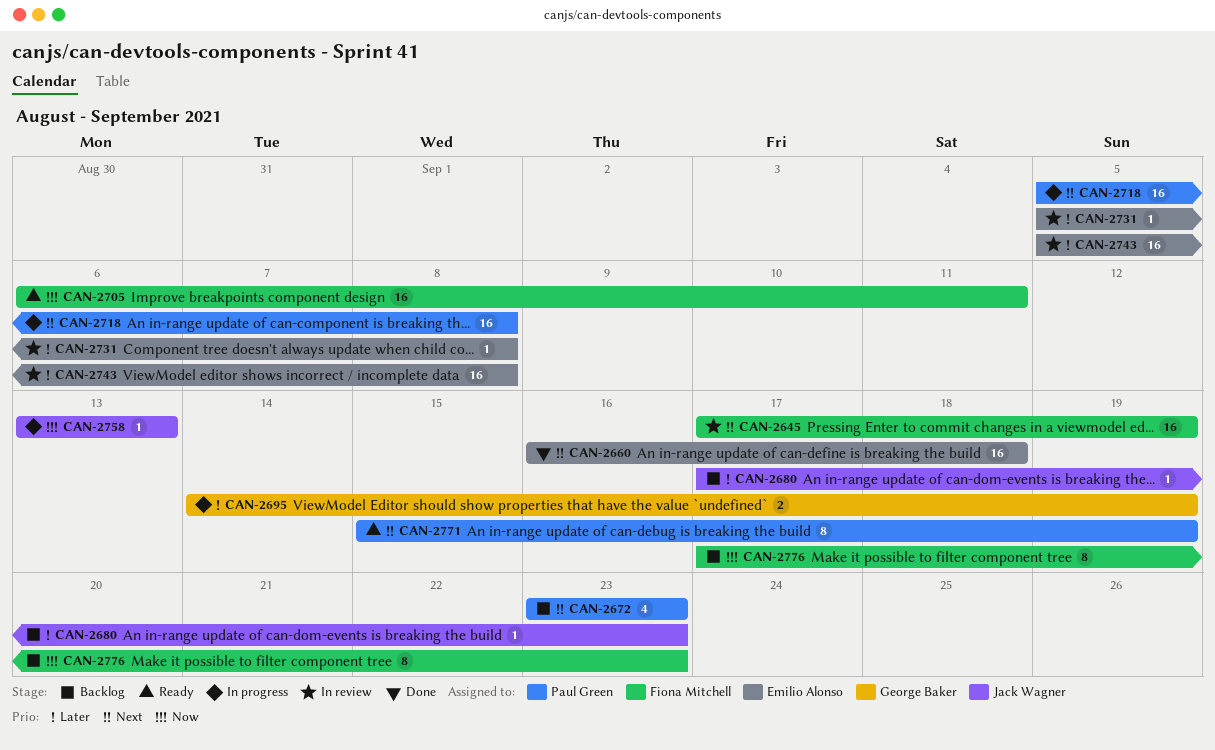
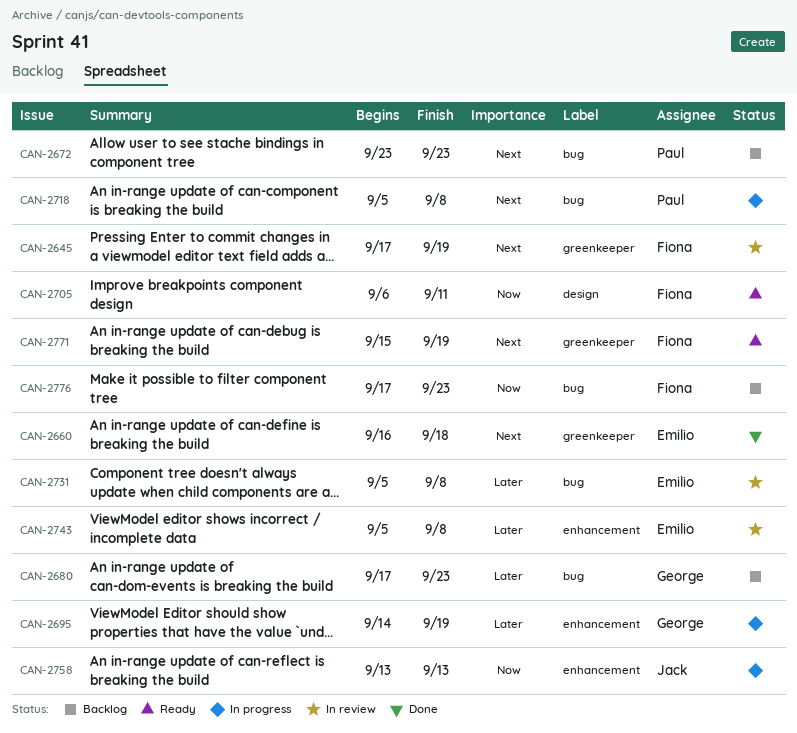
CAN-2680, owner: Jack Wagner -> George Baker
CAN-2771, owner: Paul Green -> Fiona Mitchell

